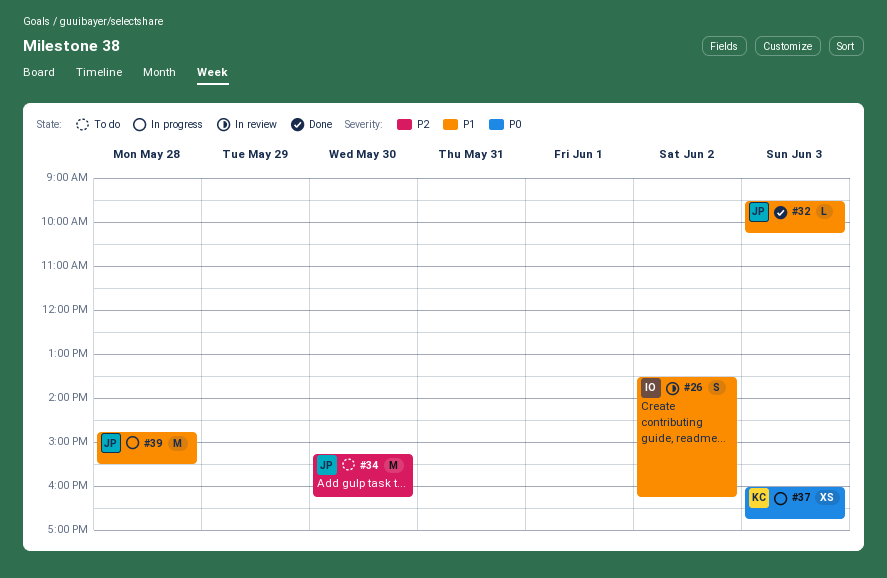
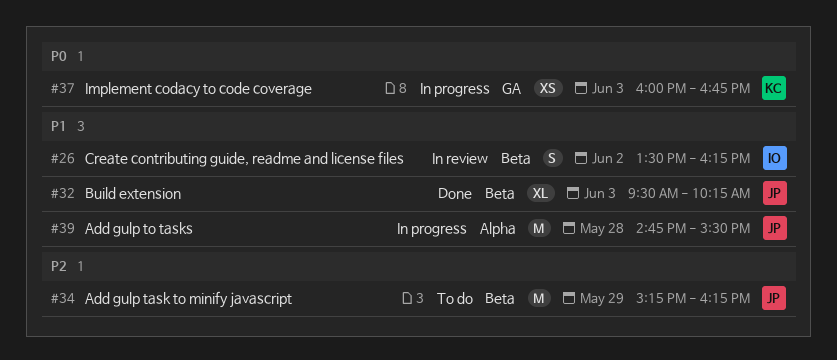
#32, estimate: L -> XL
#34, day: May 30 -> May 29

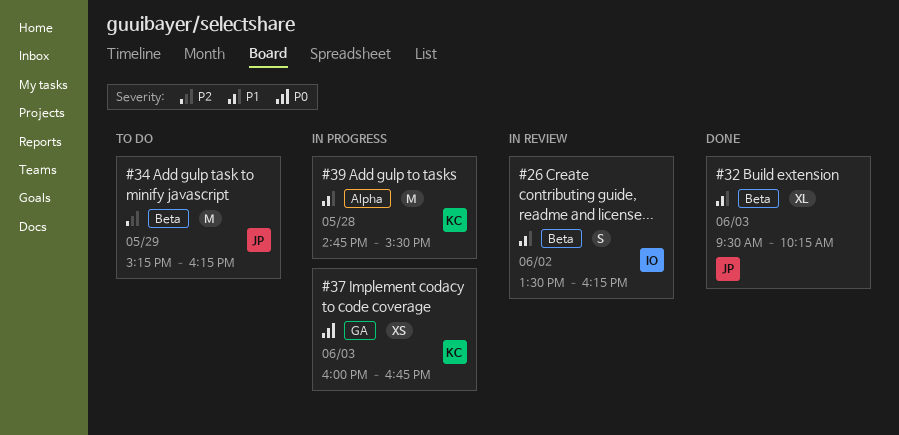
#39, owner: JP -> KC

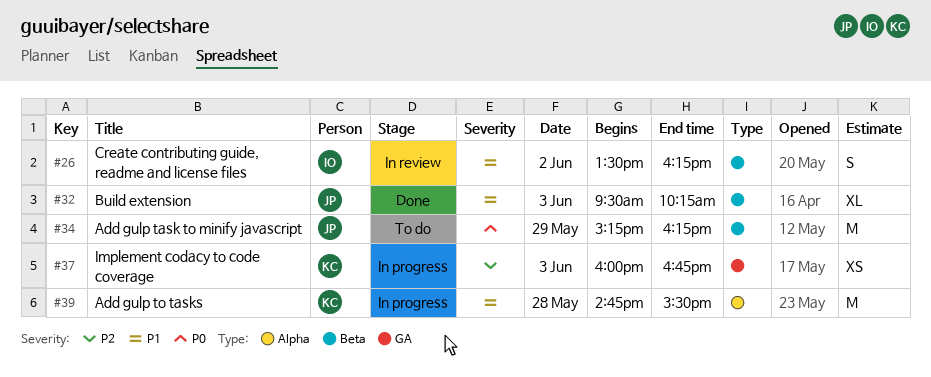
#34, priority: P2 -> P0
#37, priority: P0 -> P2

